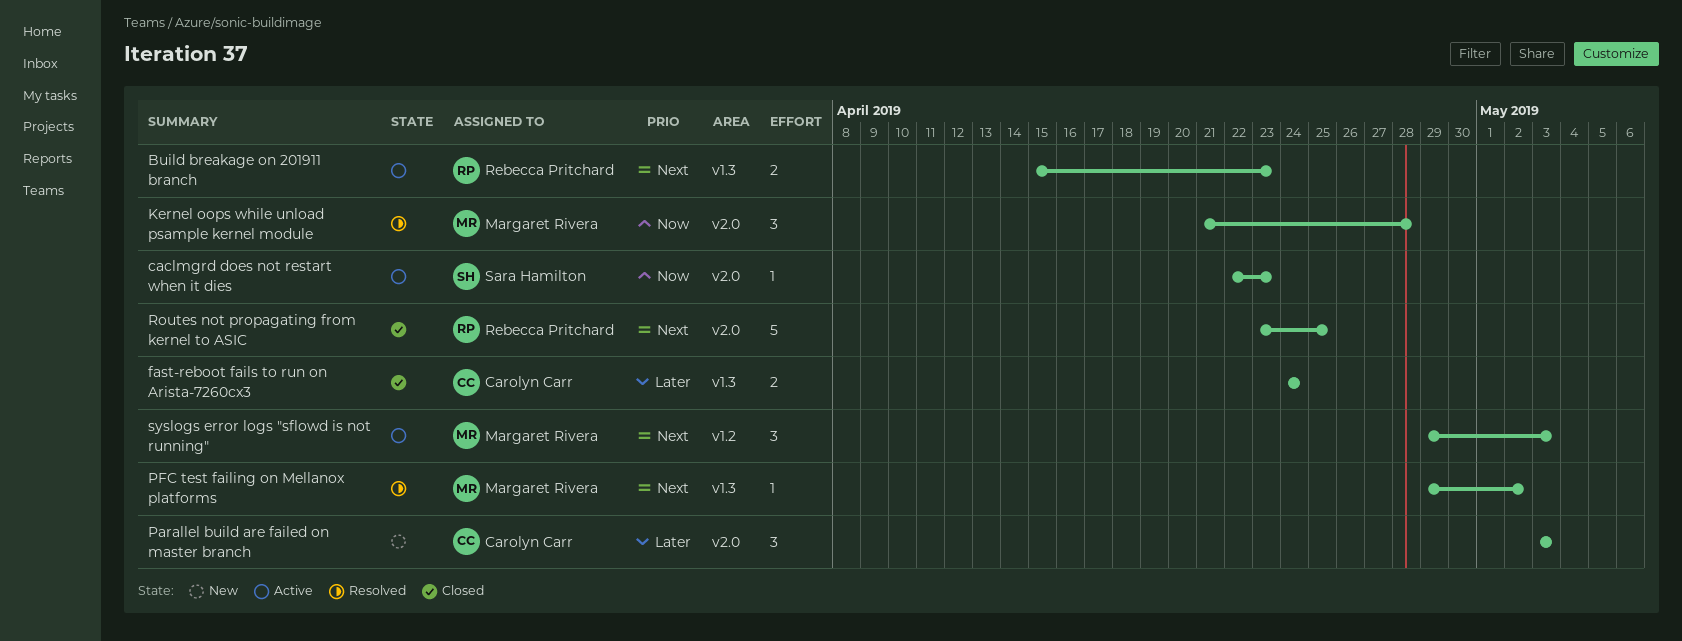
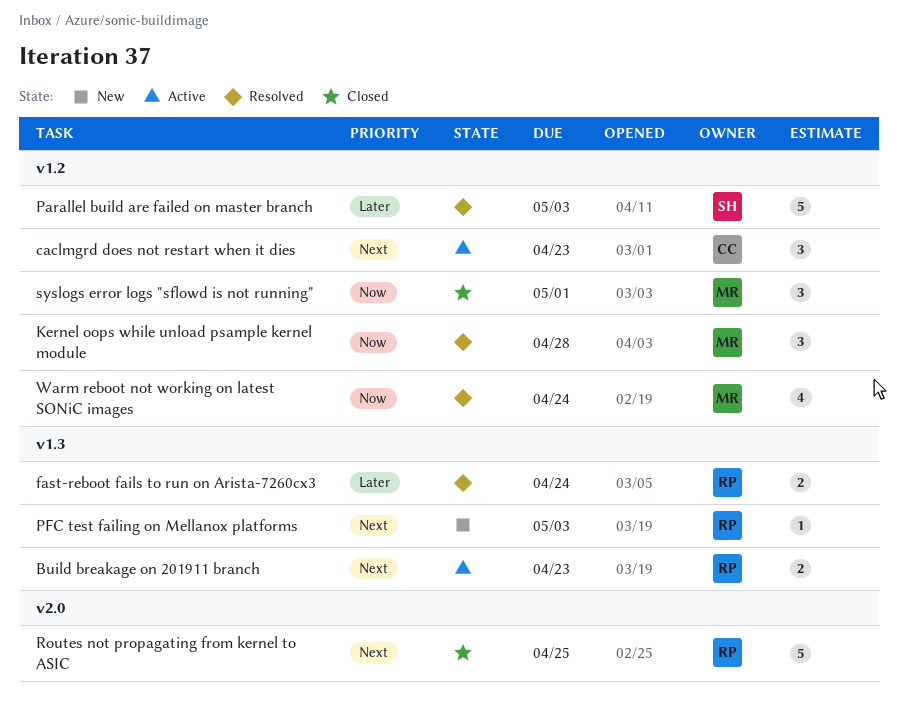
caclmgrd does not restart when it dies, owner: Sara Hamilton -> Carolyn Carr
caclmgrd does not restart when it dies, priority: Now -> Next
caclmgrd does not restart when it dies, label: v2.0 -> v1.2
caclmgrd does not restart when it dies, estimate: 1 -> 3
fast-reboot fails to run on Arista-7260cx3, status: Closed -> Resolved
fast-reboot fails to run on Arista-7260cx3, owner: Carolyn Carr -> Rebecca Pritchard
Kernel oops while unload psample kernel module, label: v2.0 -> v1.2
Parallel build are failed on master branch, status: New -> Resolved
Parallel build are failed on master branch, owner: Carolyn Carr -> Sara Hamilton
Parallel build are failed on master branch, label: v2.0 -> v1.2
Parallel build are failed on master branch, estimate: 3 -> 5
PFC test failing on Mellanox platforms, status: Resolved -> New
PFC test failing on Mellanox platforms, owner: Margaret Rivera -> Rebecca Pritchard
PFC test failing on Mellanox platforms, due: May 2 -> May 3
syslogs error logs "sflowd is not running", status: Active -> Closed
syslogs error logs "sflowd is not running", priority: Next -> Now
syslogs error logs "sflowd is not running", due: May 3 -> May 1
Warm reboot not working on latest SONiC images: none -> present

